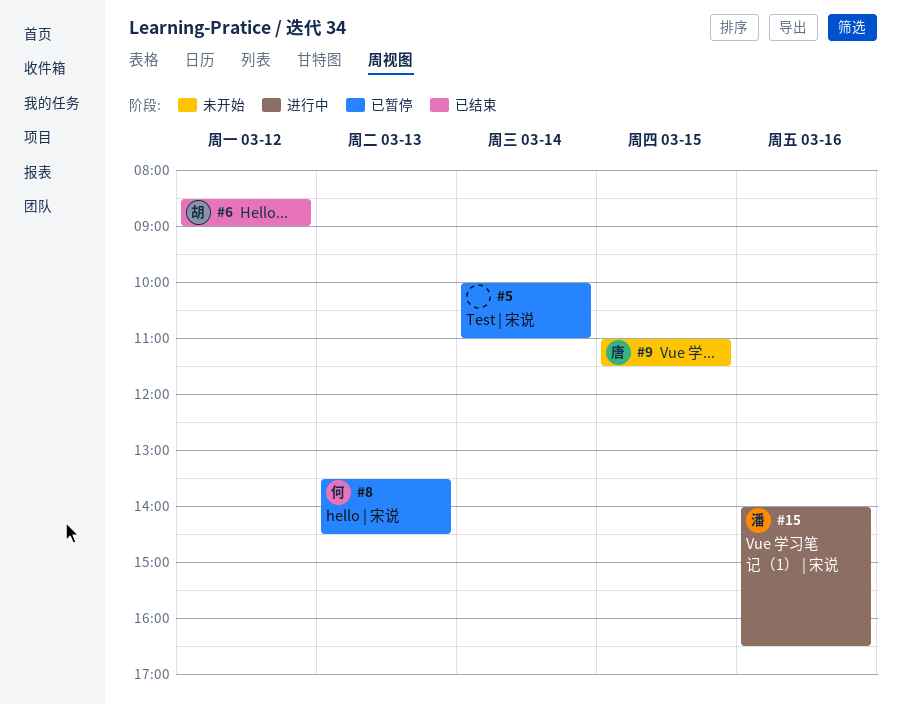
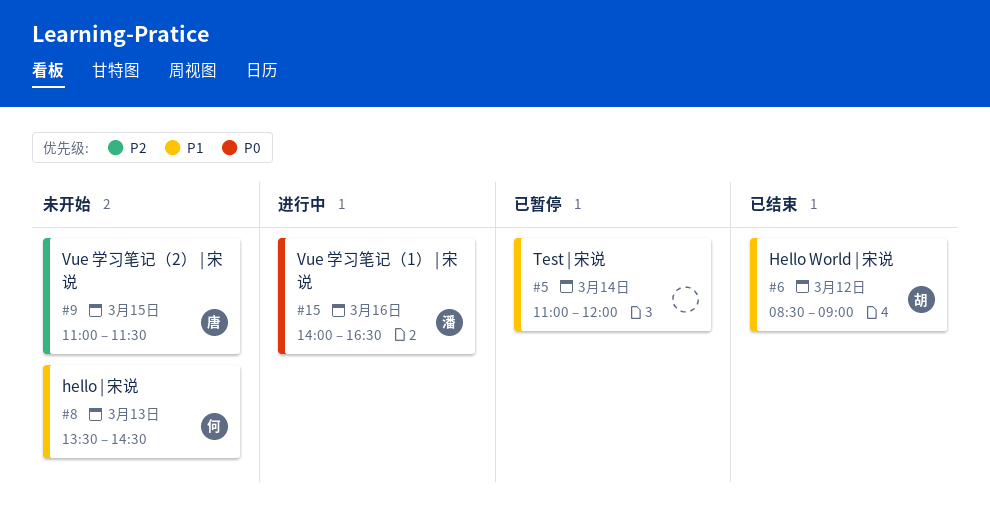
#5, begins: 10:00 -> 11:00
#5, ends: 11:00 -> 12:00
#8, status: 已暂停 -> 未开始

